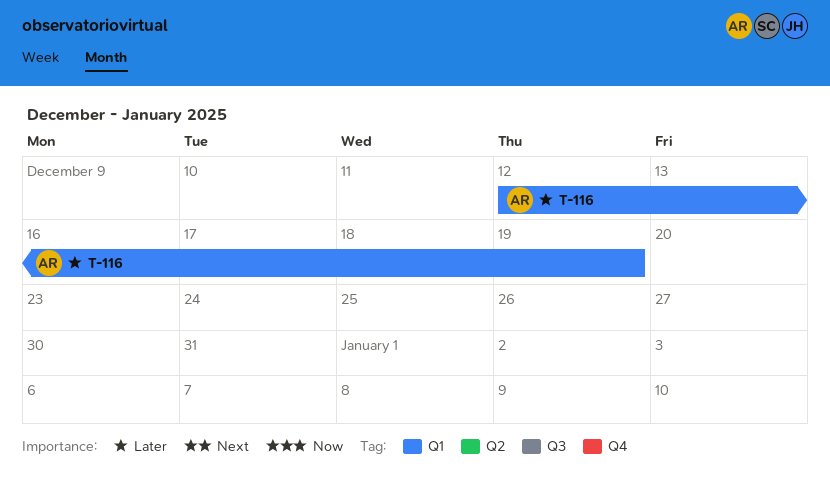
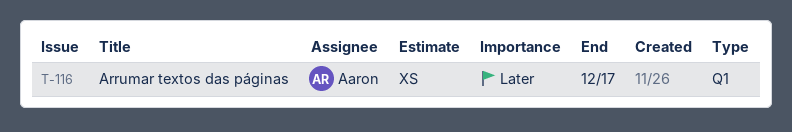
T-116, due: Dec 19 -> Dec 17

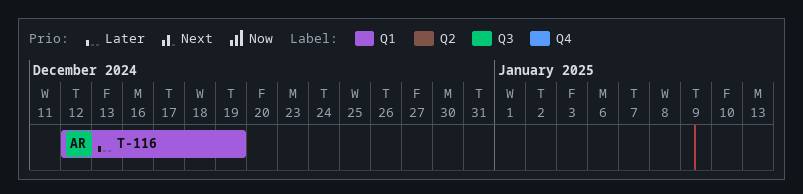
T-116, due: Dec 17 -> Dec 19

